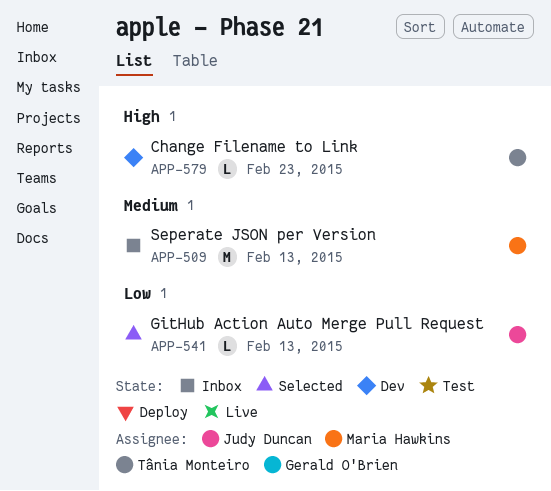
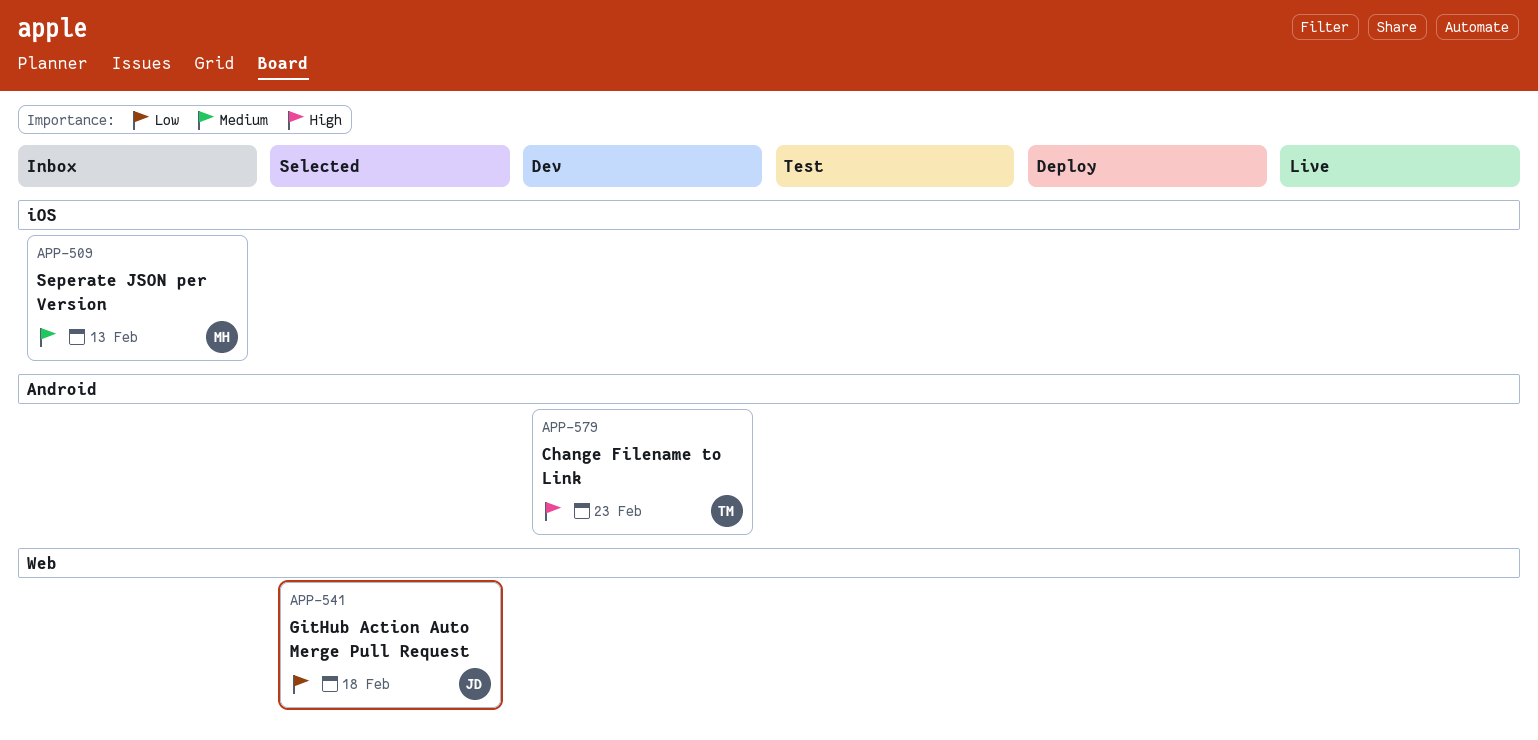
APP-541, due: Feb 13 -> Feb 18

